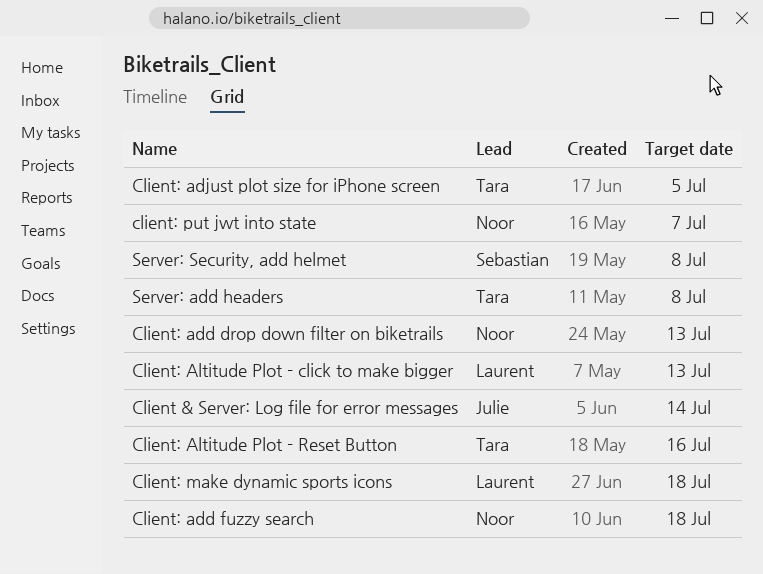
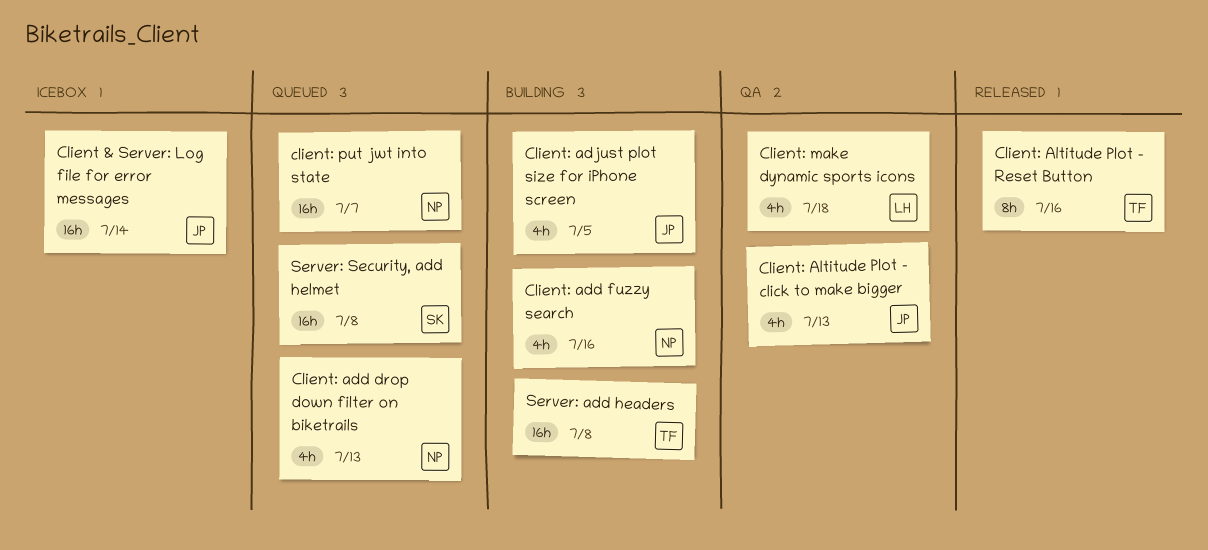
Client: add fuzzy search, due: Jul 18 -> Jul 16
Client: adjust plot size for iPhone screen, owner: Tara -> Julie
Client: Altitude Plot - click to make bigger, owner: Laurent -> Julie

